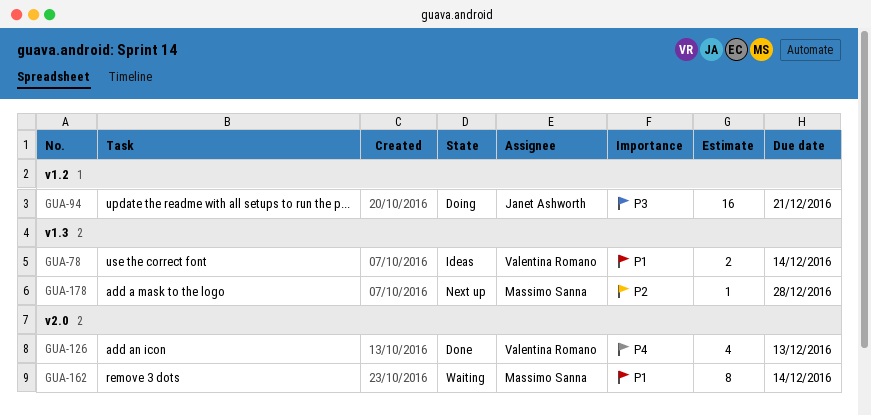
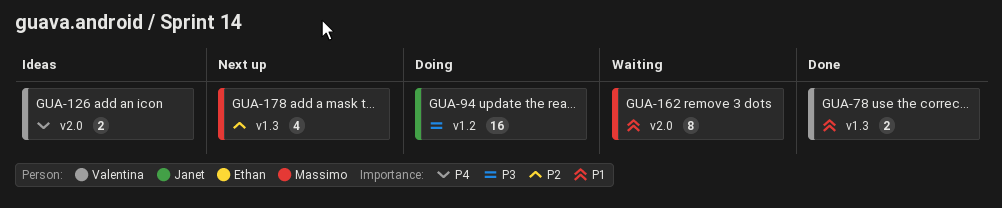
GUA-78, status: Ideas -> Done
GUA-126, status: Done -> Ideas
GUA-126, estimate: 4 -> 2
GUA-178, estimate: 1 -> 4

